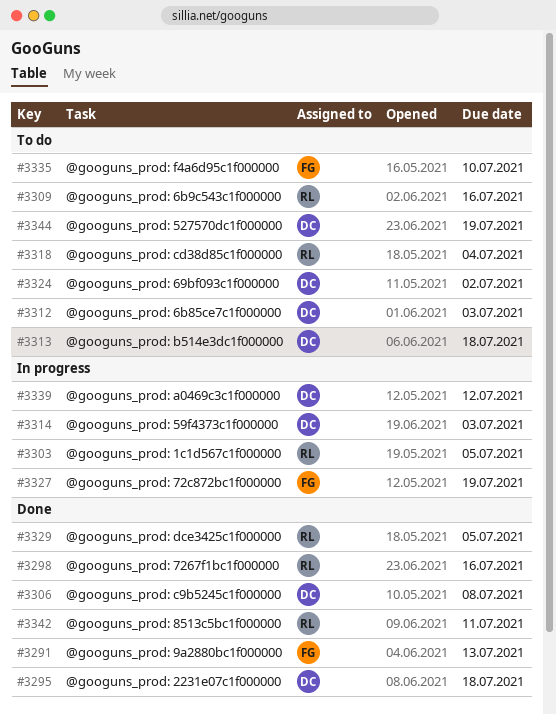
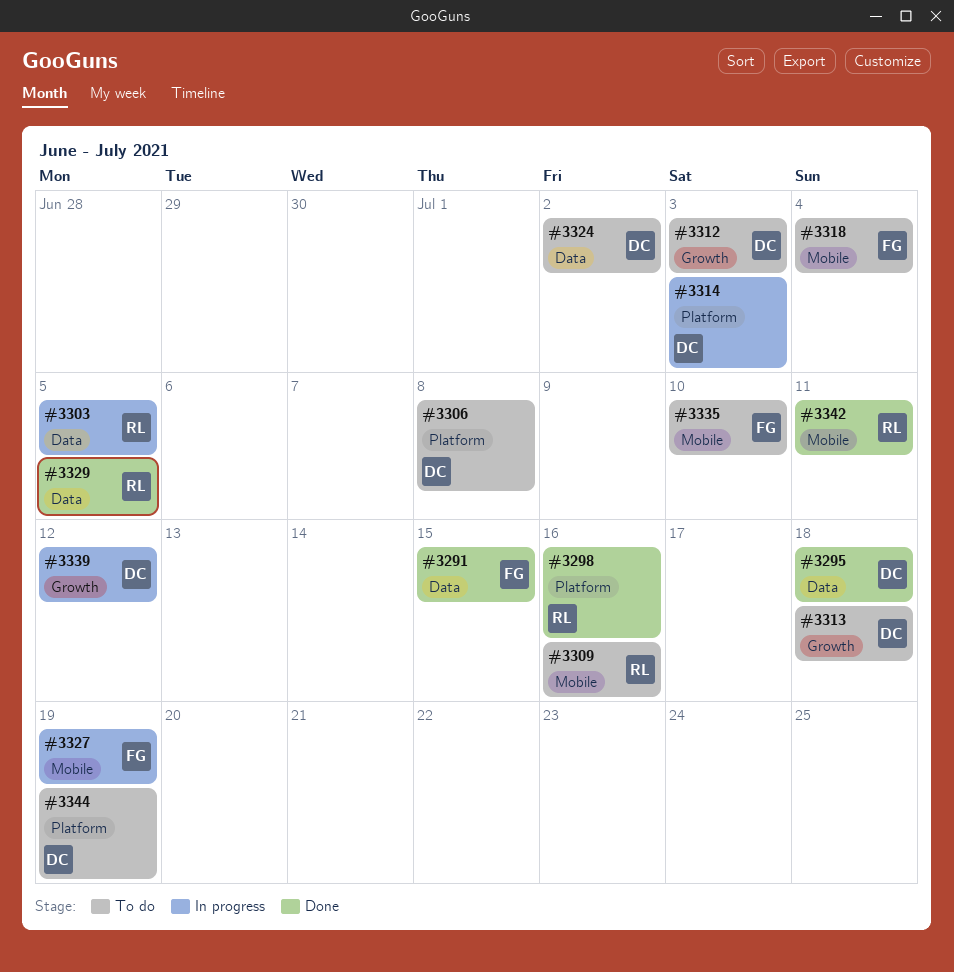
#3291, due: Jul 13 -> Jul 15
#3306, status: Done -> To do
#3318, owner: RL -> FG

